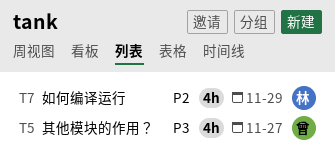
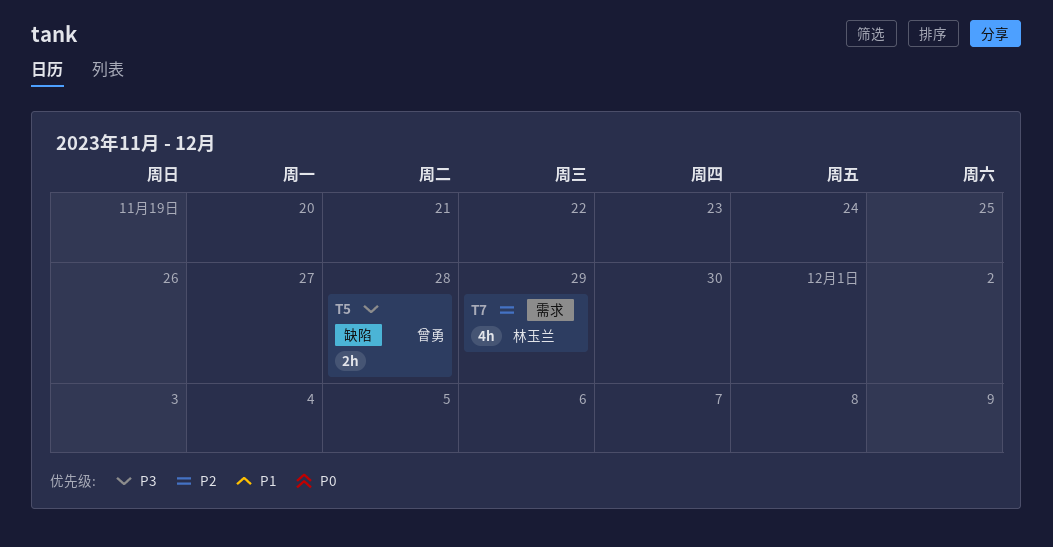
T5, estimate: 4h -> 2h
T5, due: Nov 27 -> Nov 28

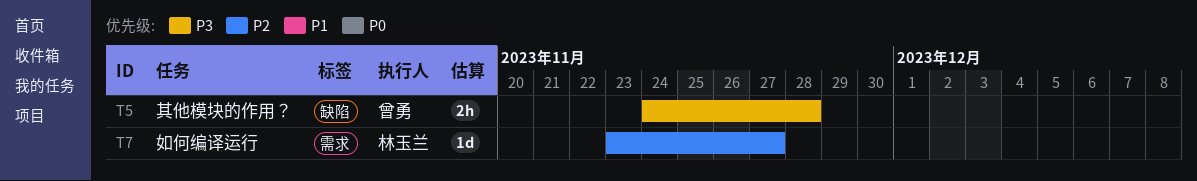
T7, estimate: 4h -> 1d
T7, due: Nov 29 -> Nov 27

